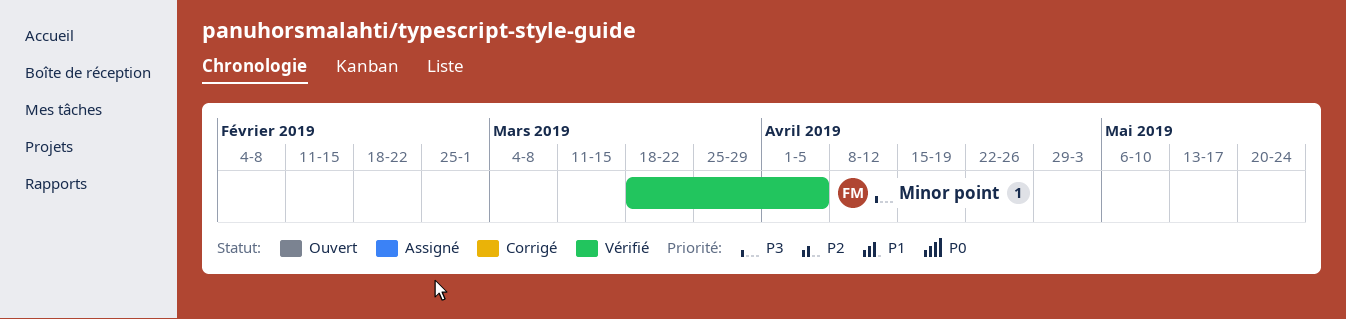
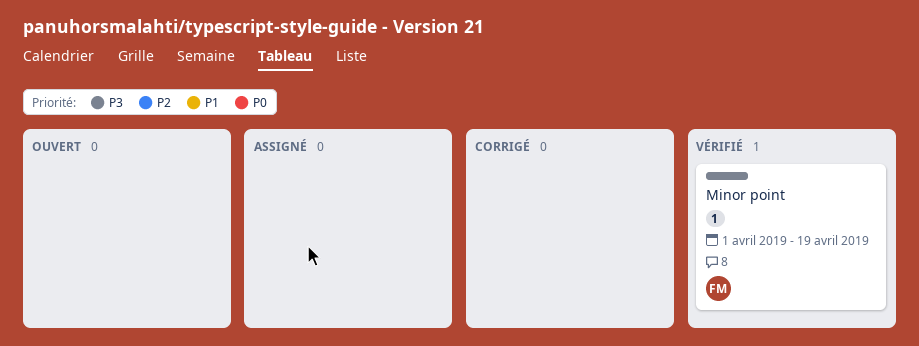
Minor point, start: Mar 18 -> Apr 1
Minor point, due: Apr 5 -> Apr 19

